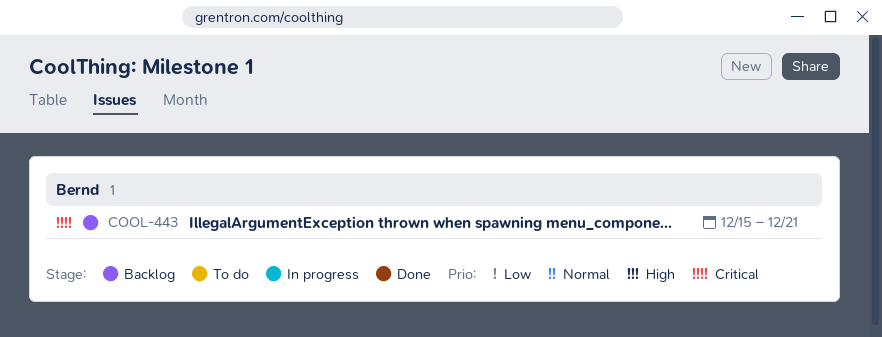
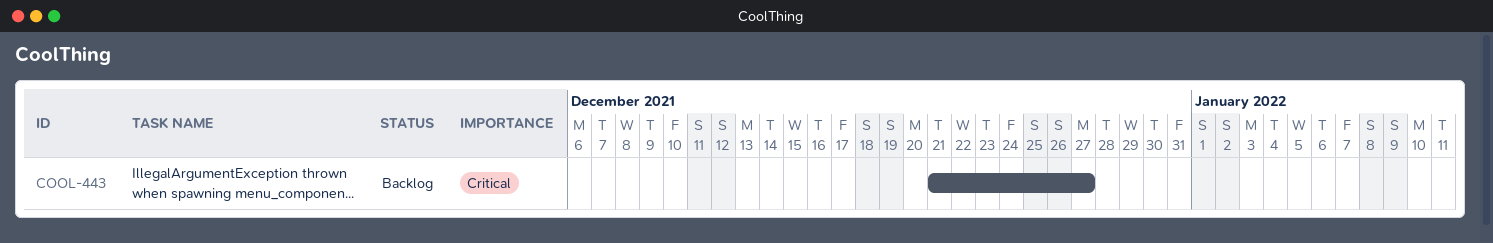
COOL-443, start: Dec 15 -> Dec 21
COOL-443, due: Dec 21 -> Dec 27

